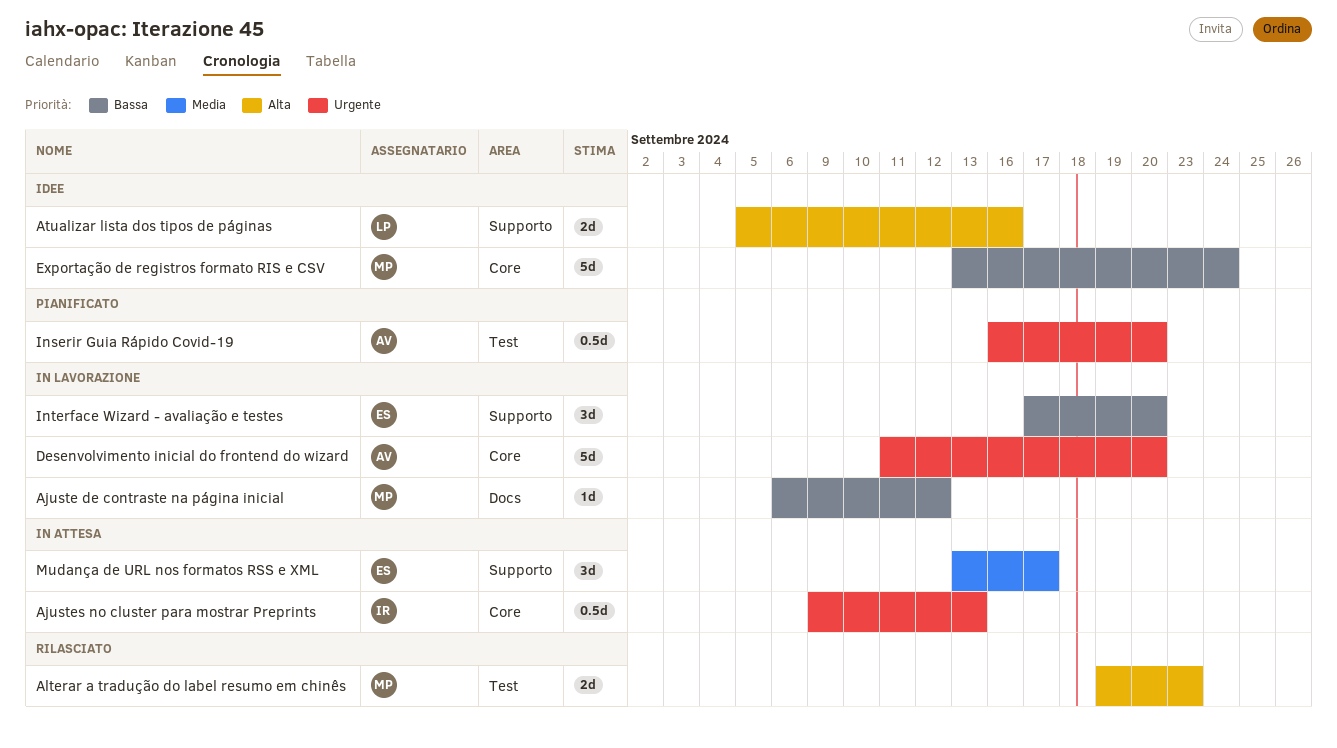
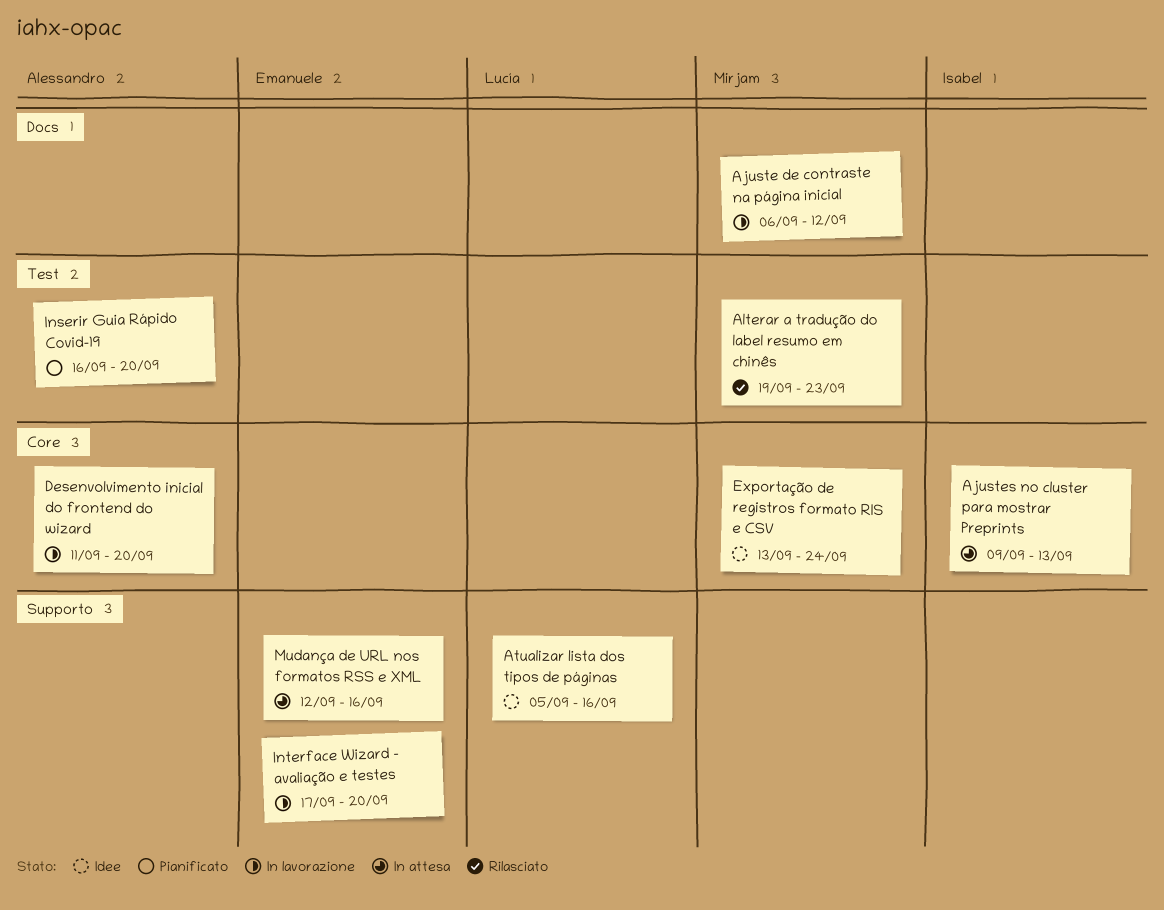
Mudança de URL nos formatos RSS e XML, start: Sep 13 -> Sep 12
Mudança de URL nos formatos RSS e XML, due: Sep 17 -> Sep 16

